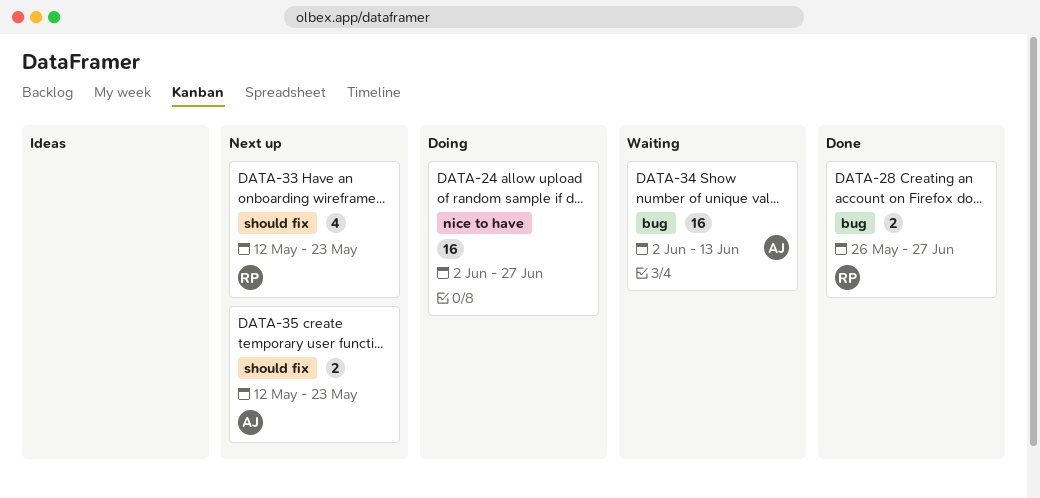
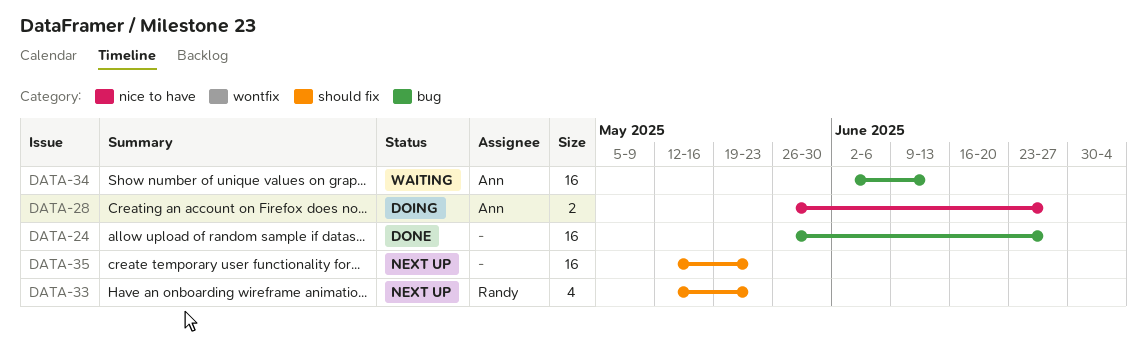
DATA-24, status: Doing -> Done
DATA-24, label: nice to have -> bug
DATA-24, start: Jun 2 -> May 26
DATA-28, status: Done -> Doing
DATA-28, owner: Randy -> Ann
DATA-28, label: bug -> nice to have
DATA-35, owner: Ann -> none
DATA-35, estimate: 2 -> 16

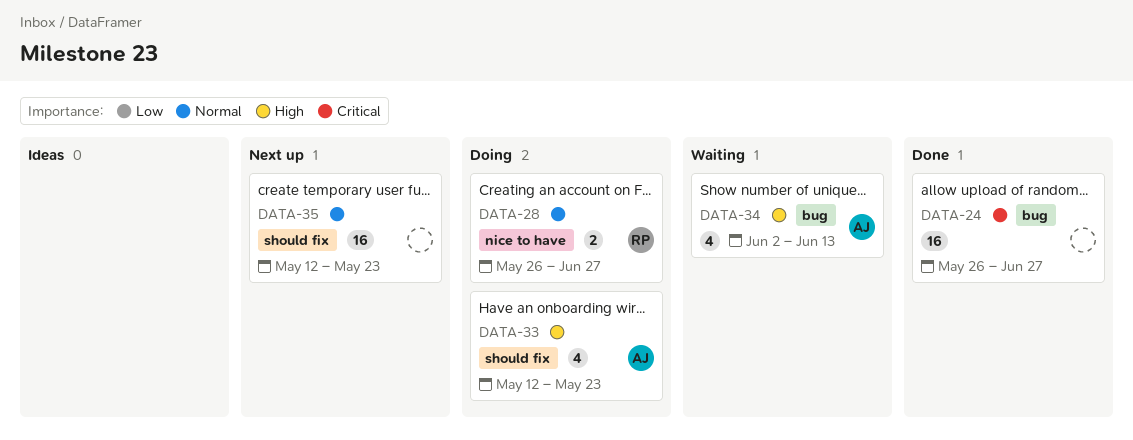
DATA-28, owner: Ann -> Randy
DATA-33, status: Next up -> Doing
DATA-33, owner: Randy -> Ann
DATA-34, estimate: 16 -> 4

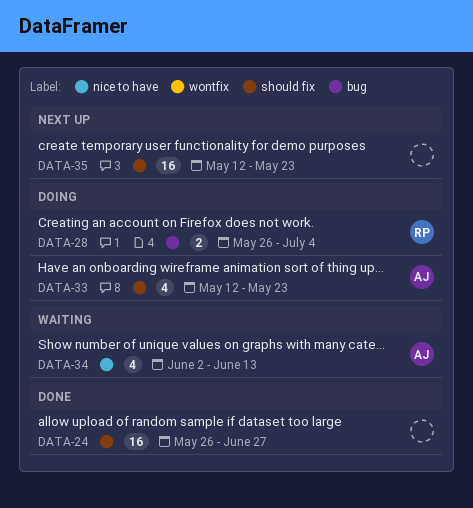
DATA-24, label: bug -> should fix
DATA-28, label: nice to have -> bug
DATA-28, due: Jun 27 -> Jul 4
DATA-34, label: bug -> nice to have

